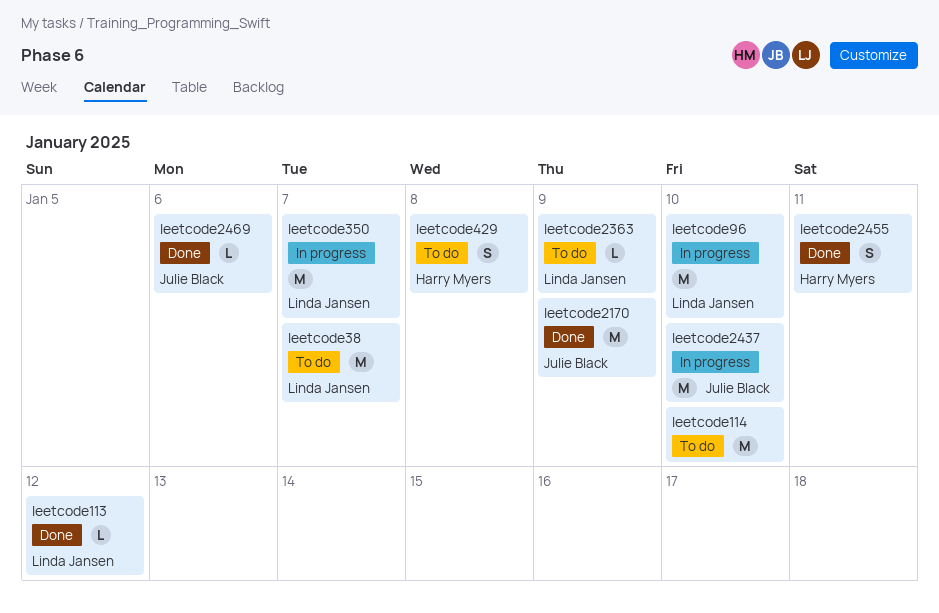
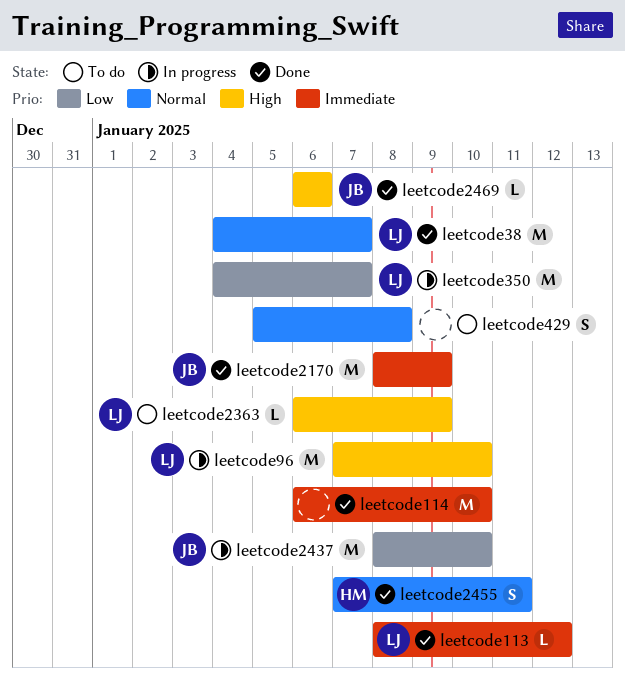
leetcode114, status: To do -> Done
leetcode38, status: To do -> Done
leetcode429, owner: Harry Myers -> none

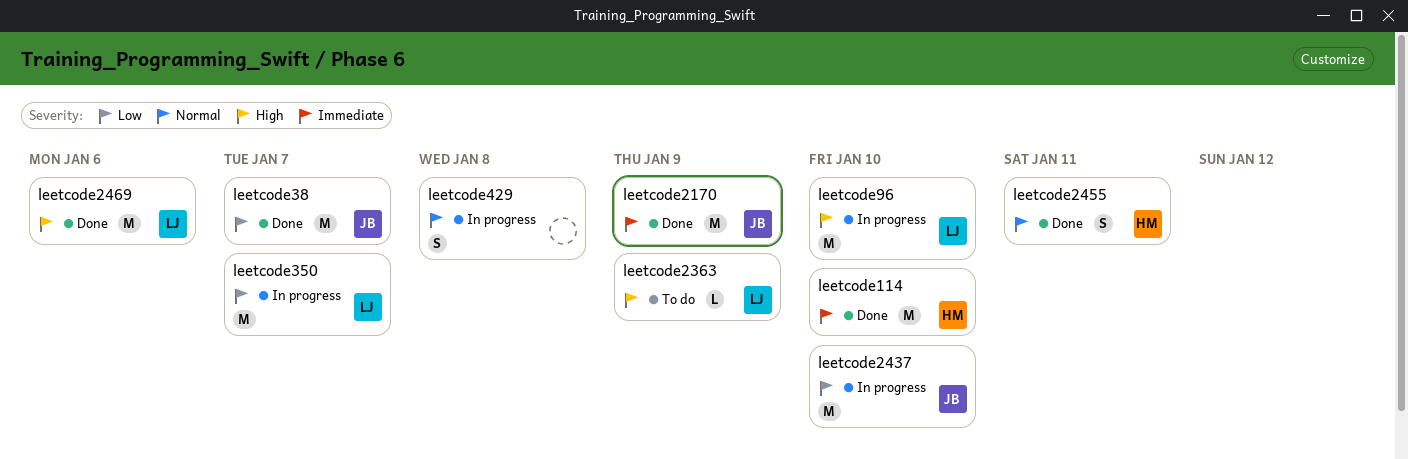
leetcode113: present -> none
leetcode114, owner: none -> HM
leetcode2469, owner: JB -> LJ
leetcode2469, estimate: L -> M
leetcode38, owner: LJ -> JB
leetcode38, priority: Normal -> Low
leetcode429, status: To do -> In progress

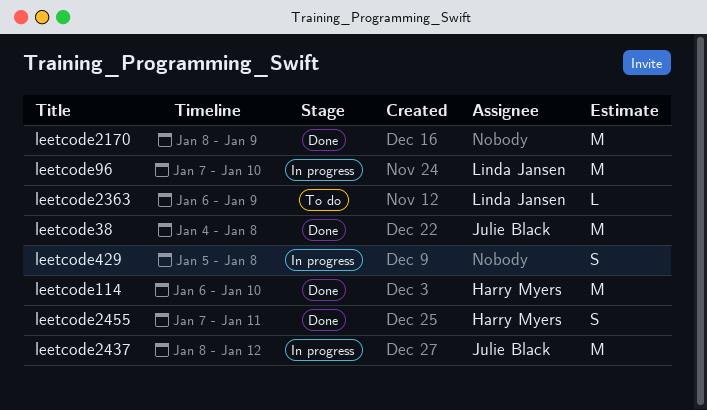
leetcode2170, owner: Julie Black -> none
leetcode2437, due: Jan 10 -> Jan 12
leetcode2469: present -> none
leetcode350: present -> none
leetcode38, due: Jan 7 -> Jan 8

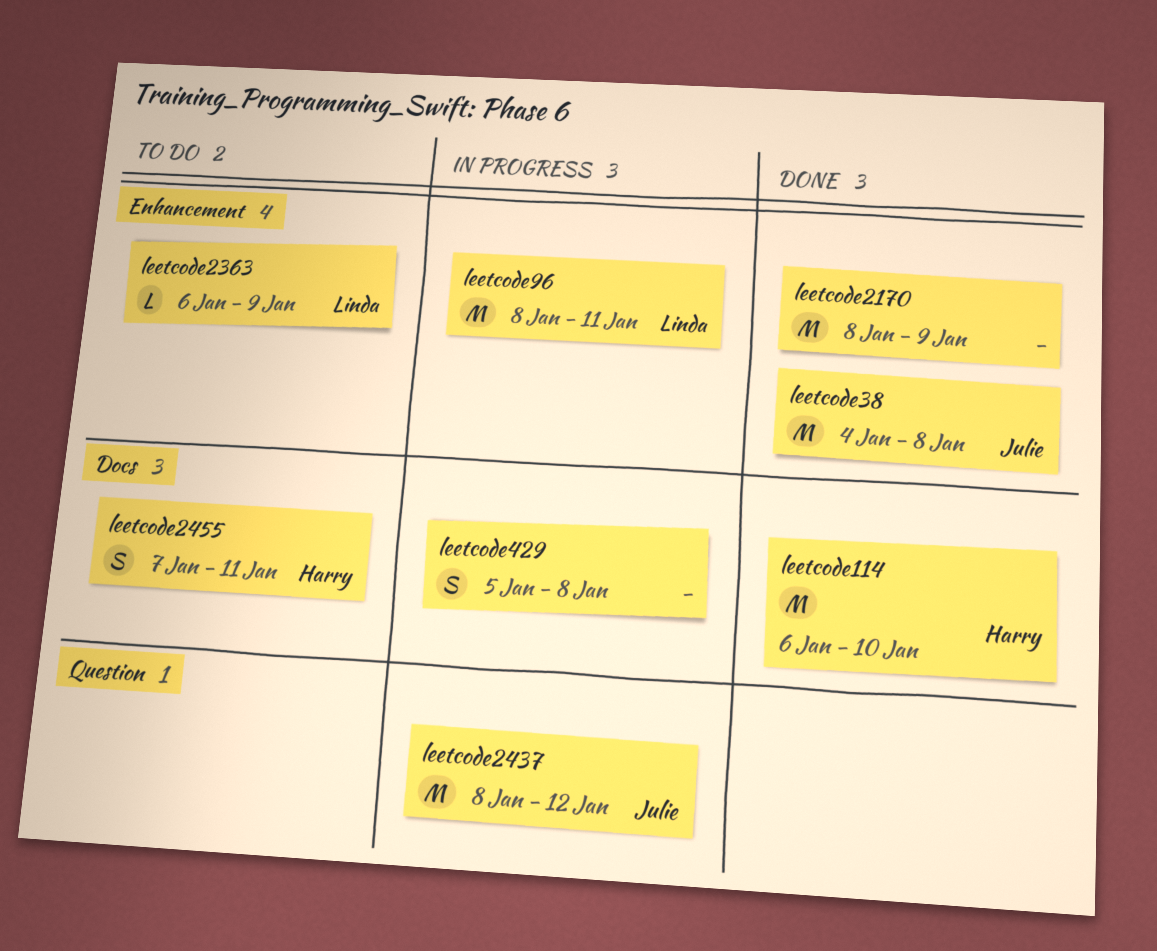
leetcode2455, status: Done -> To do
leetcode96, start: Jan 7 -> Jan 8
leetcode96, due: Jan 10 -> Jan 11

